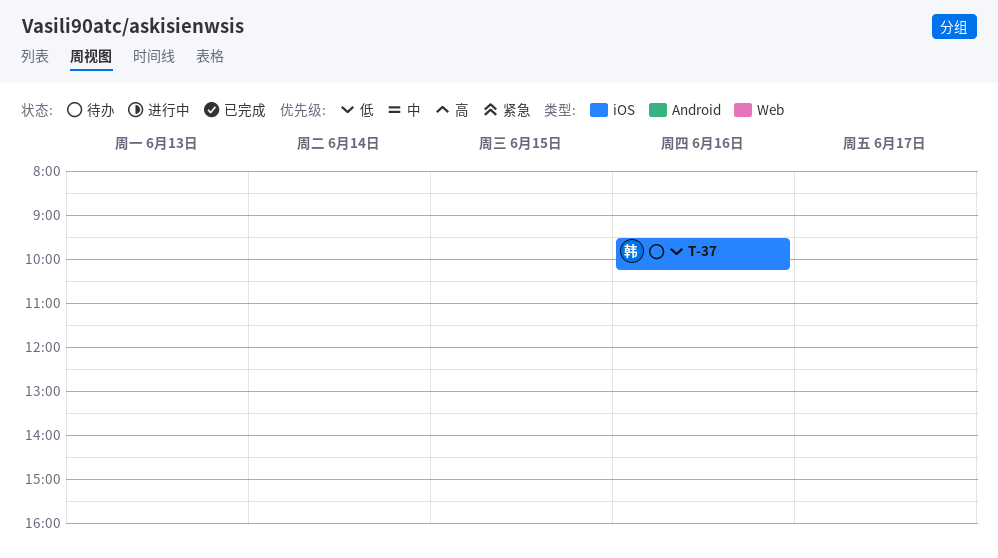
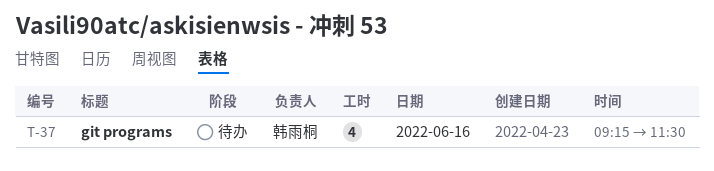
T-37, begins: 09:30 -> 09:15
T-37, ends: 10:15 -> 11:30

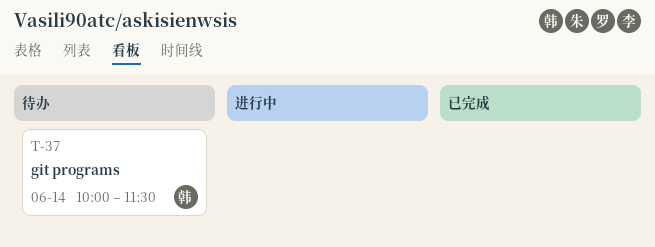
T-37, day: Jun 16 -> Jun 14
T-37, begins: 09:15 -> 10:00

